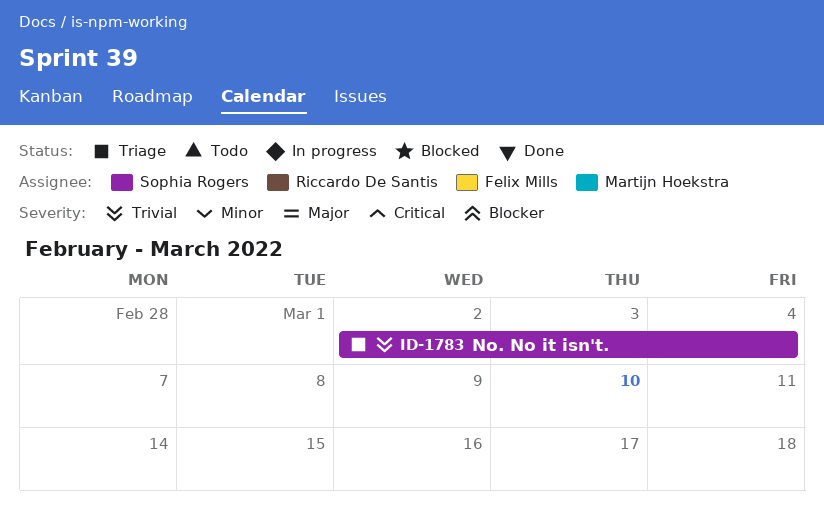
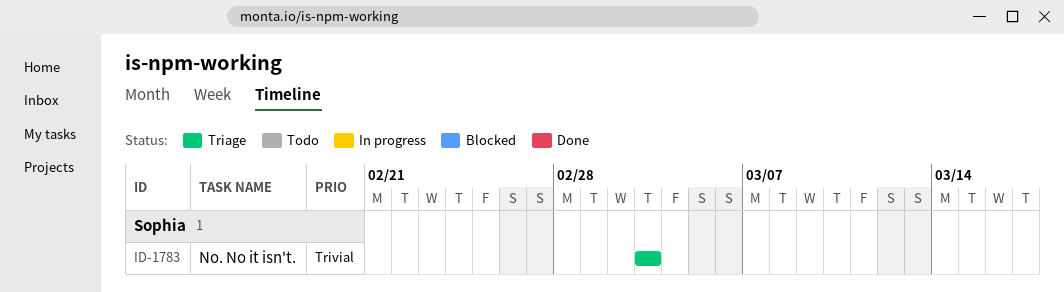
ID-1783, start: Mar 2 -> Mar 3
ID-1783, due: Mar 4 -> Mar 3

